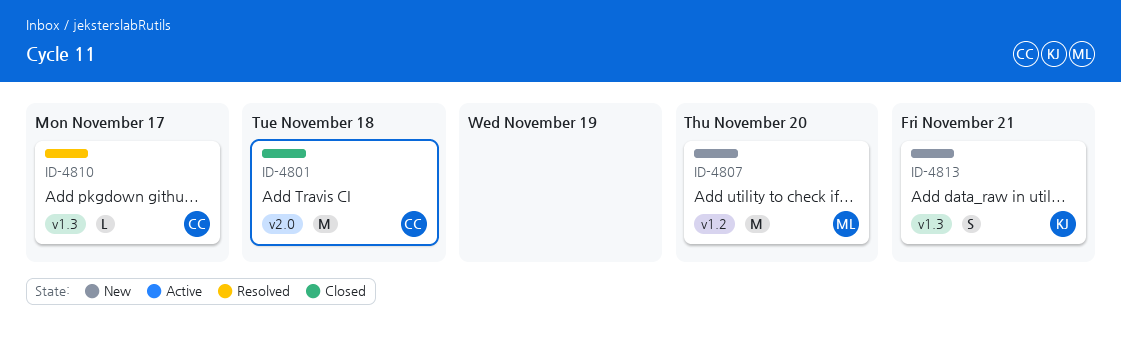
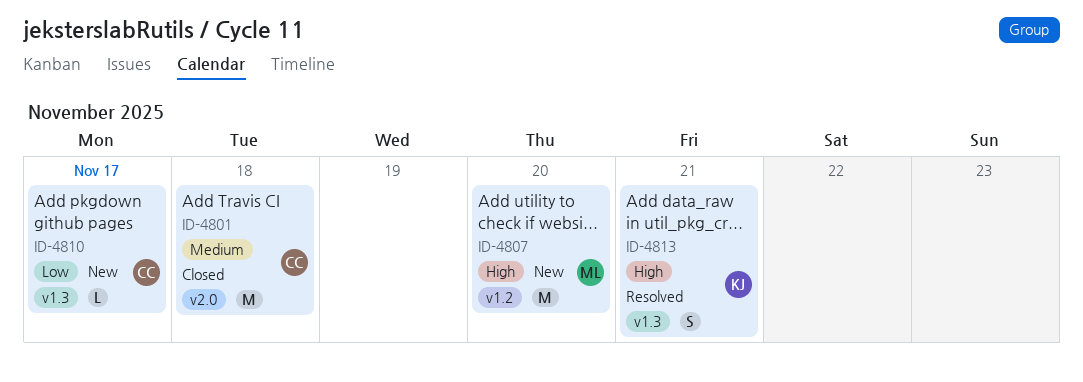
ID-4810, status: Resolved -> New
ID-4813, status: New -> Resolved

